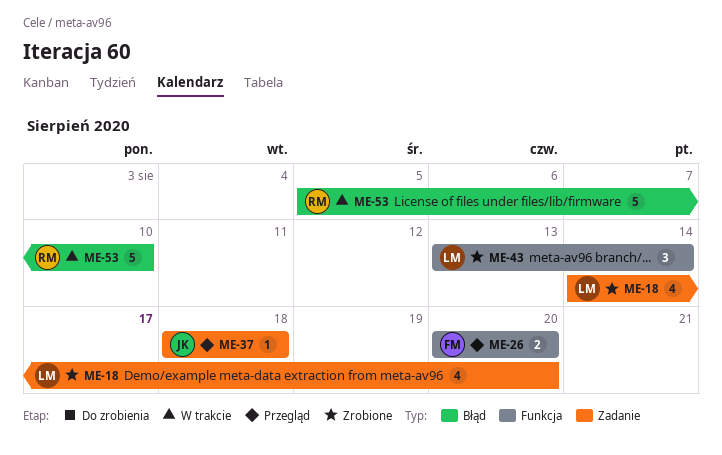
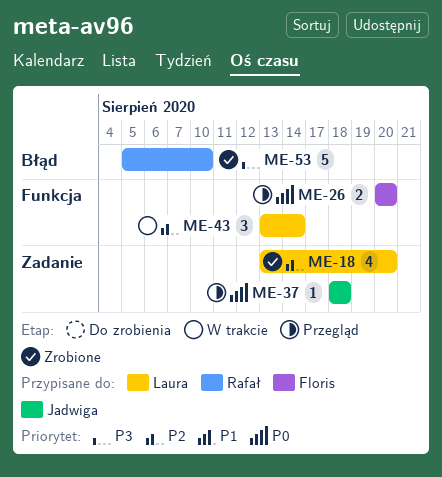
ME-18, start: Aug 14 -> Aug 13
ME-43, status: Zrobione -> W trakcie
ME-53, status: W trakcie -> Zrobione

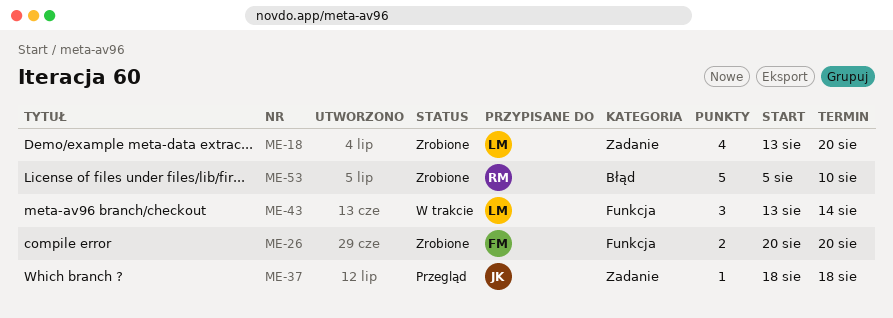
ME-26, status: Przegląd -> Zrobione

